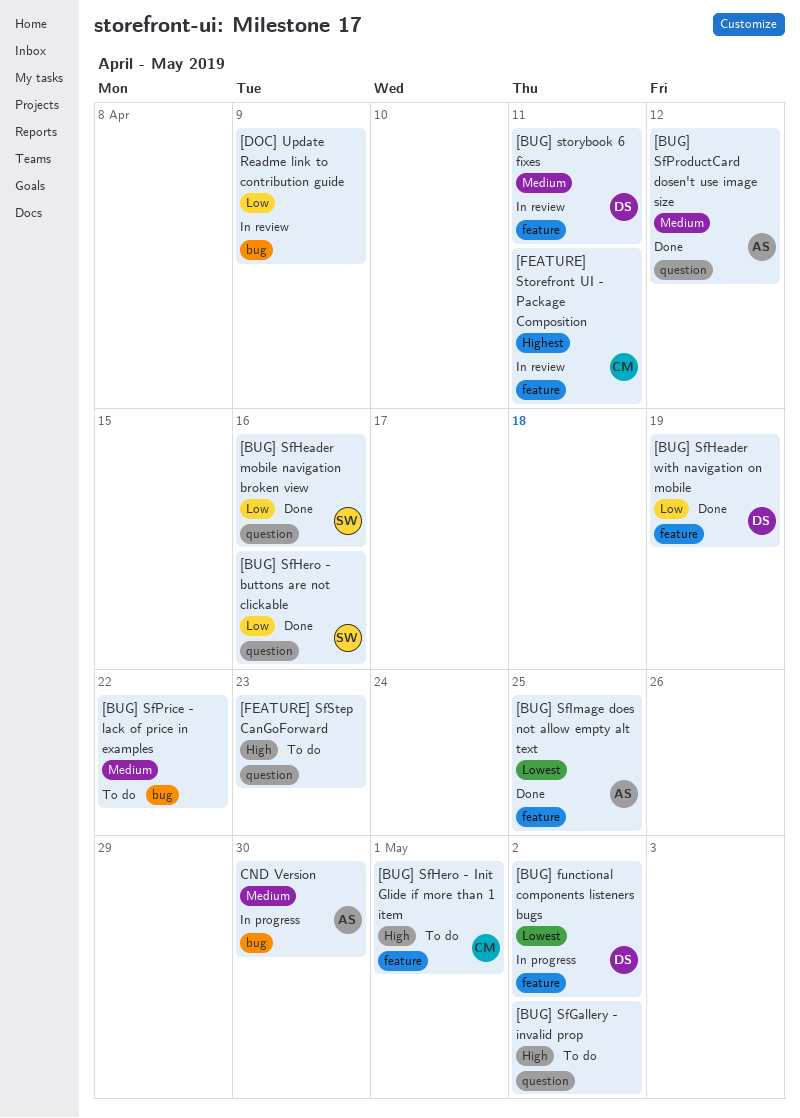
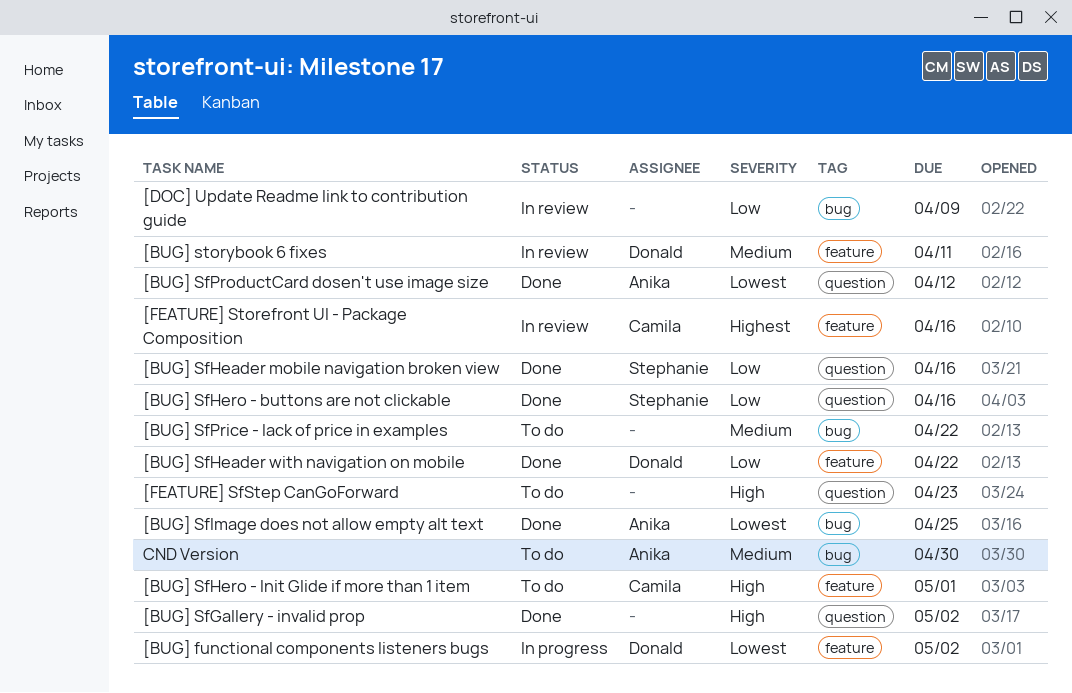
[BUG] SfGallery - invalid prop, status: To do -> Done
[BUG] SfHeader with navigation on mobile, due: Apr 19 -> Apr 22
[BUG] SfImage does not allow empty alt text, label: feature -> bug
[BUG] SfProductCard dosen't use image size, priority: Medium -> Lowest
[FEATURE] Storefront UI - Package Composition, due: Apr 11 -> Apr 16
CND Version, status: In progress -> To do

